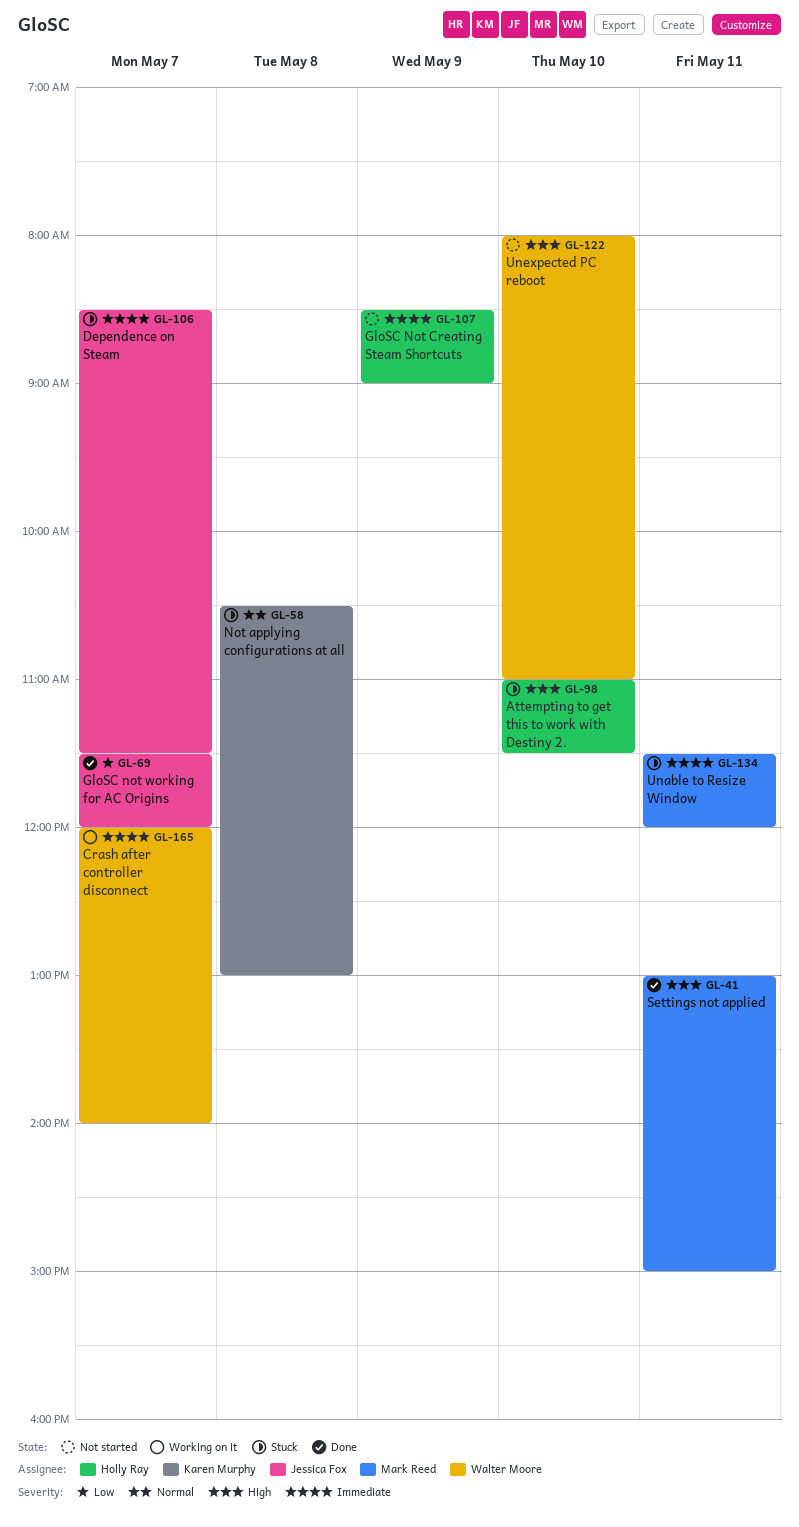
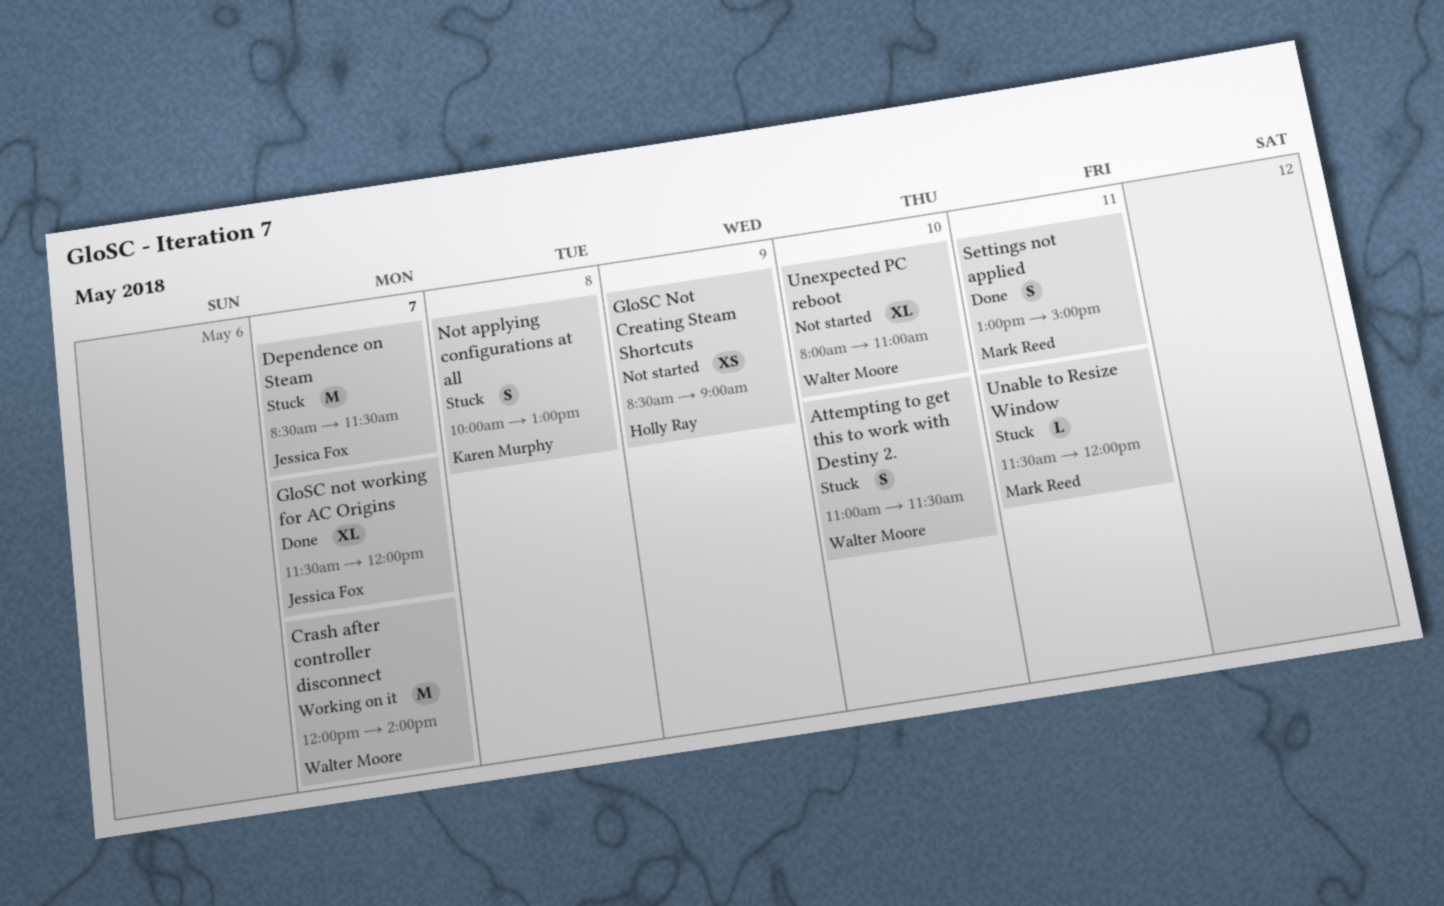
Attempting to get this to work with Destiny 2., owner: Holly Ray -> Walter Moore
Not applying configurations at all, begins: 10:30 -> 10:00

